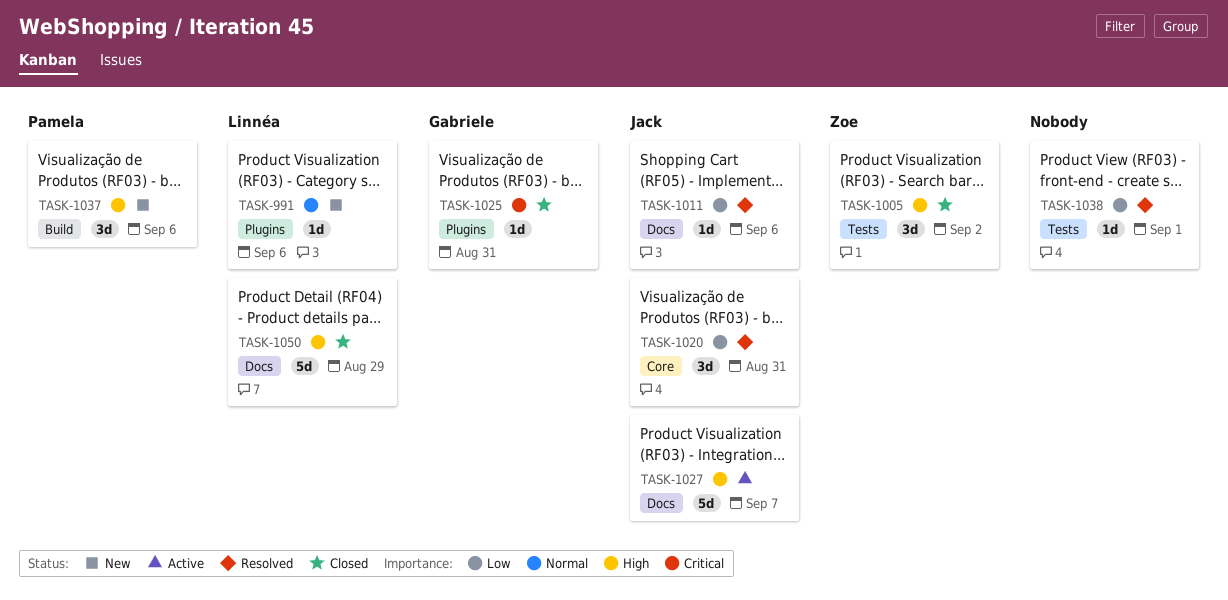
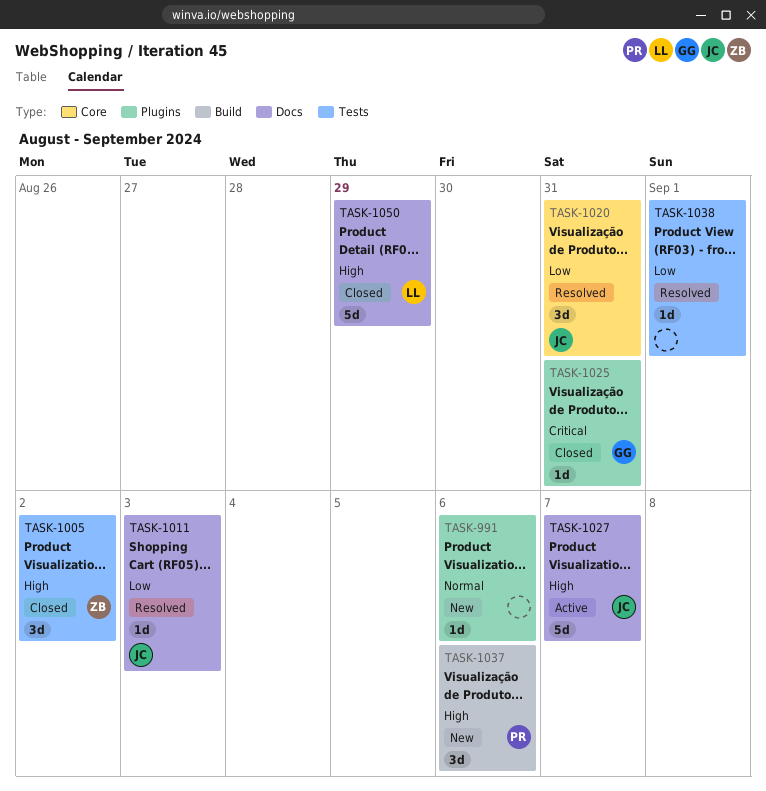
TASK-991, owner: Linnéa -> none
TASK-1011, due: Sep 6 -> Sep 3

